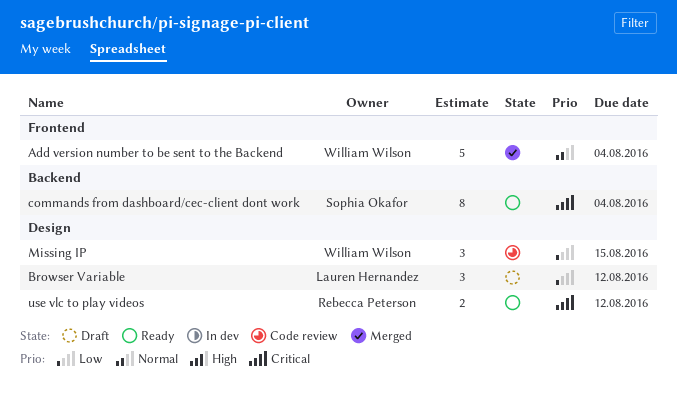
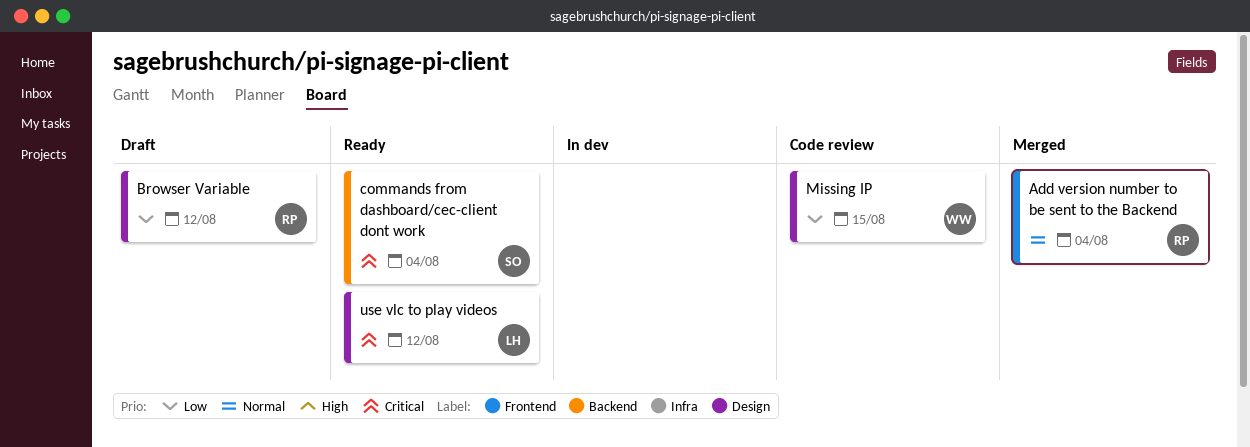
Add version number to be sent to the Backend, owner: William Wilson -> Rebecca Peterson
Browser Variable, owner: Lauren Hernandez -> Rebecca Peterson
use vlc to play videos, owner: Rebecca Peterson -> Lauren Hernandez

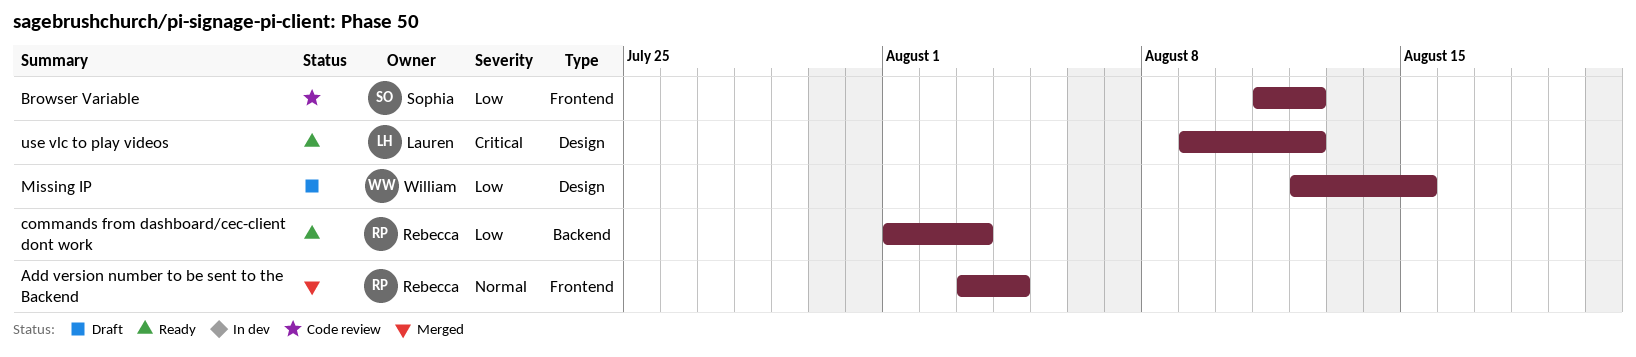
Browser Variable, status: Draft -> Code review
Browser Variable, owner: Rebecca -> Sophia
Browser Variable, label: Design -> Frontend
commands from dashboard/cec-client dont work, owner: Sophia -> Rebecca
commands from dashboard/cec-client dont work, priority: Critical -> Low
commands from dashboard/cec-client dont work, due: Aug 4 -> Aug 3
Missing IP, status: Code review -> Draft

